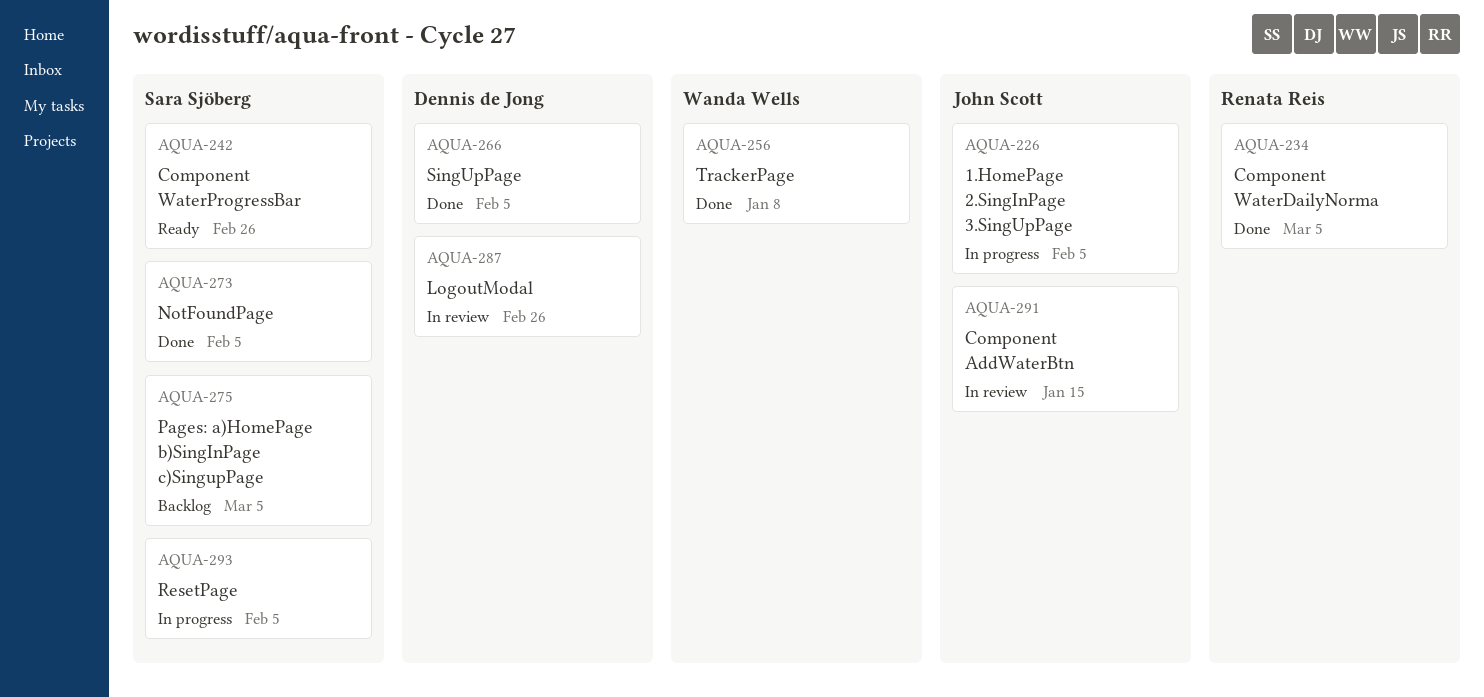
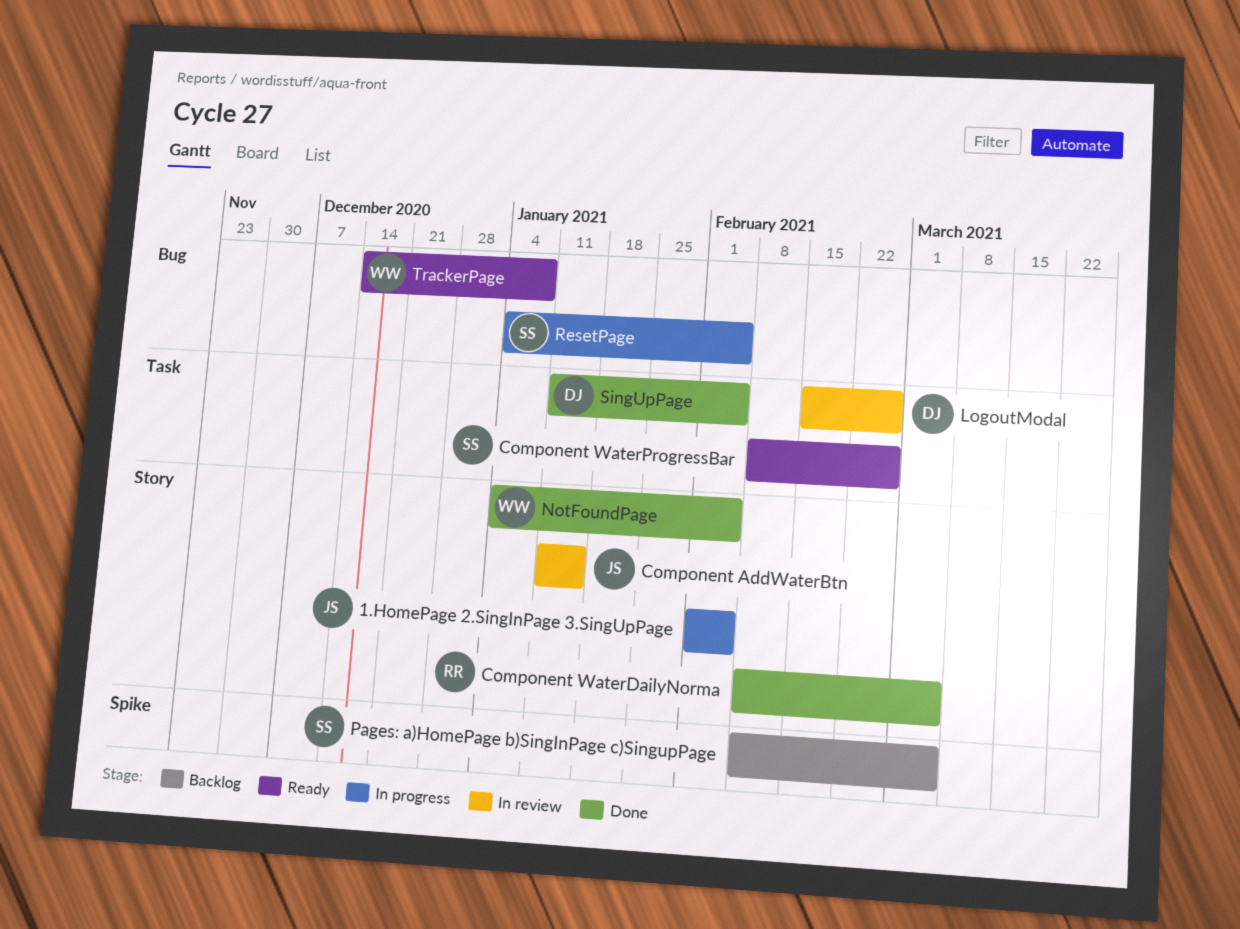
NotFoundPage, owner: Sara Sjöberg -> Wanda Wells
TrackerPage, status: Done -> Ready

